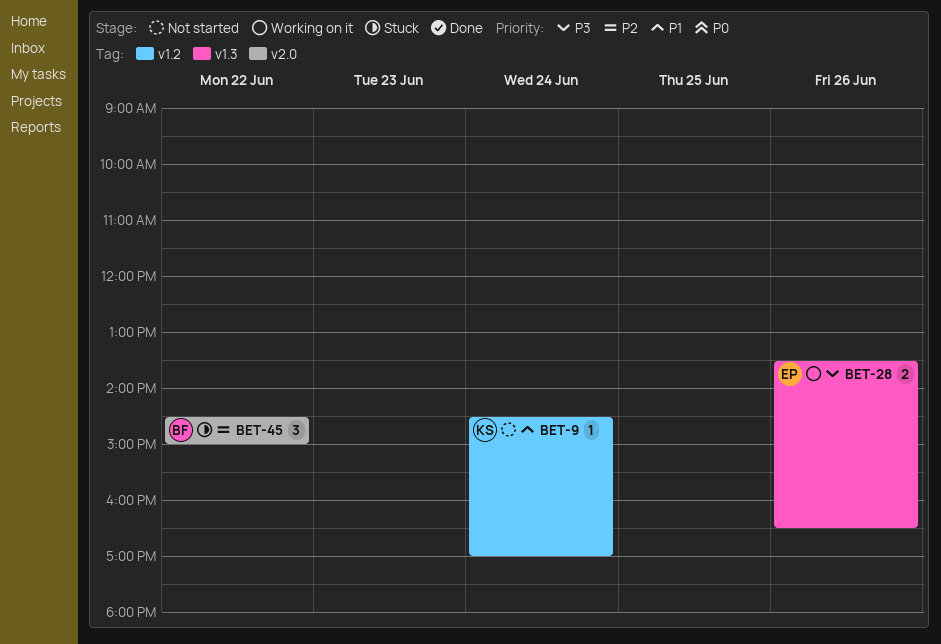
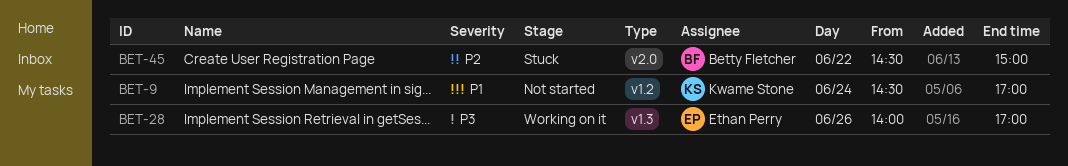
BET-28, begins: 13:30 -> 14:00
BET-28, ends: 16:30 -> 17:00

